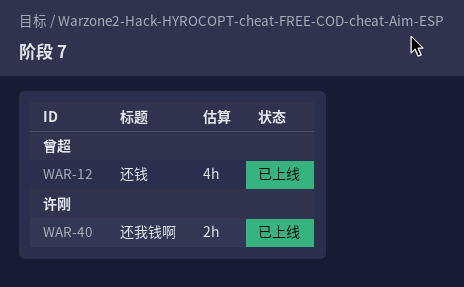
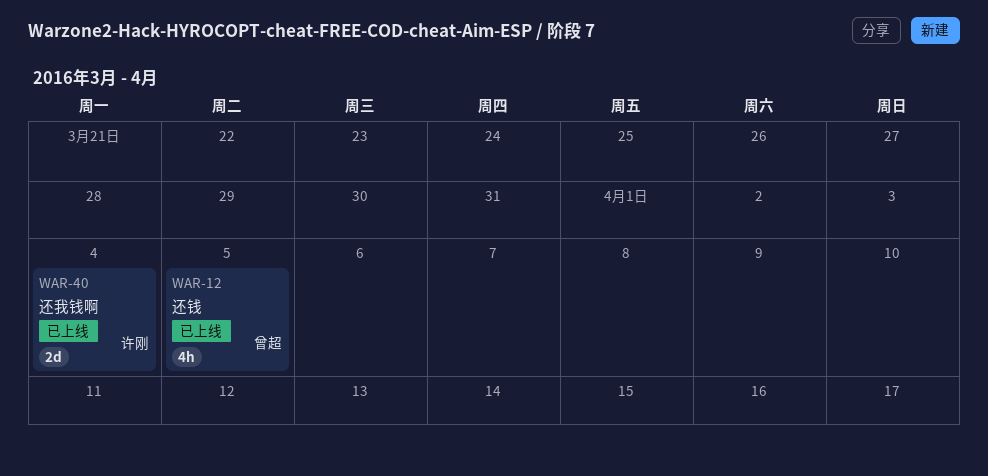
WAR-40, estimate: 2h -> 2d

